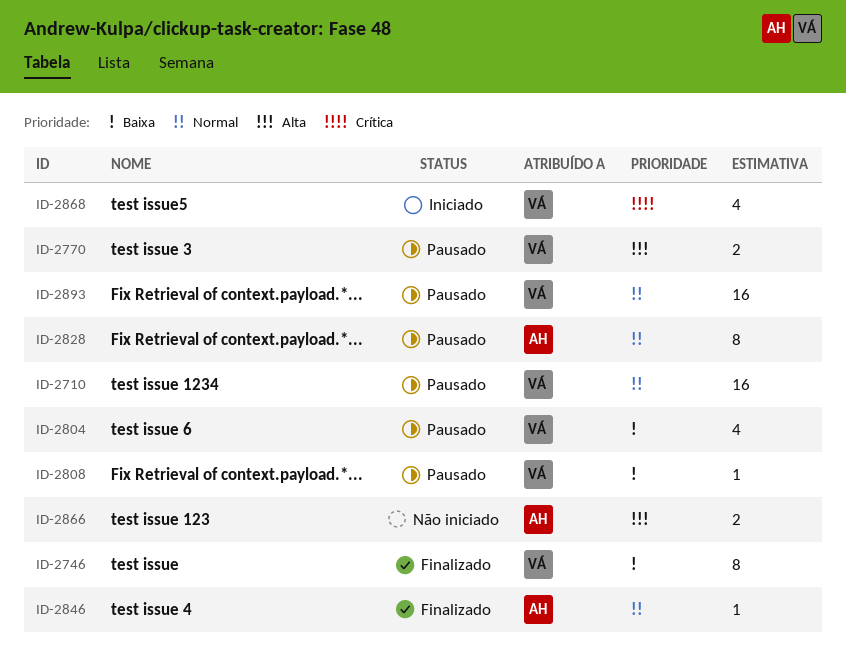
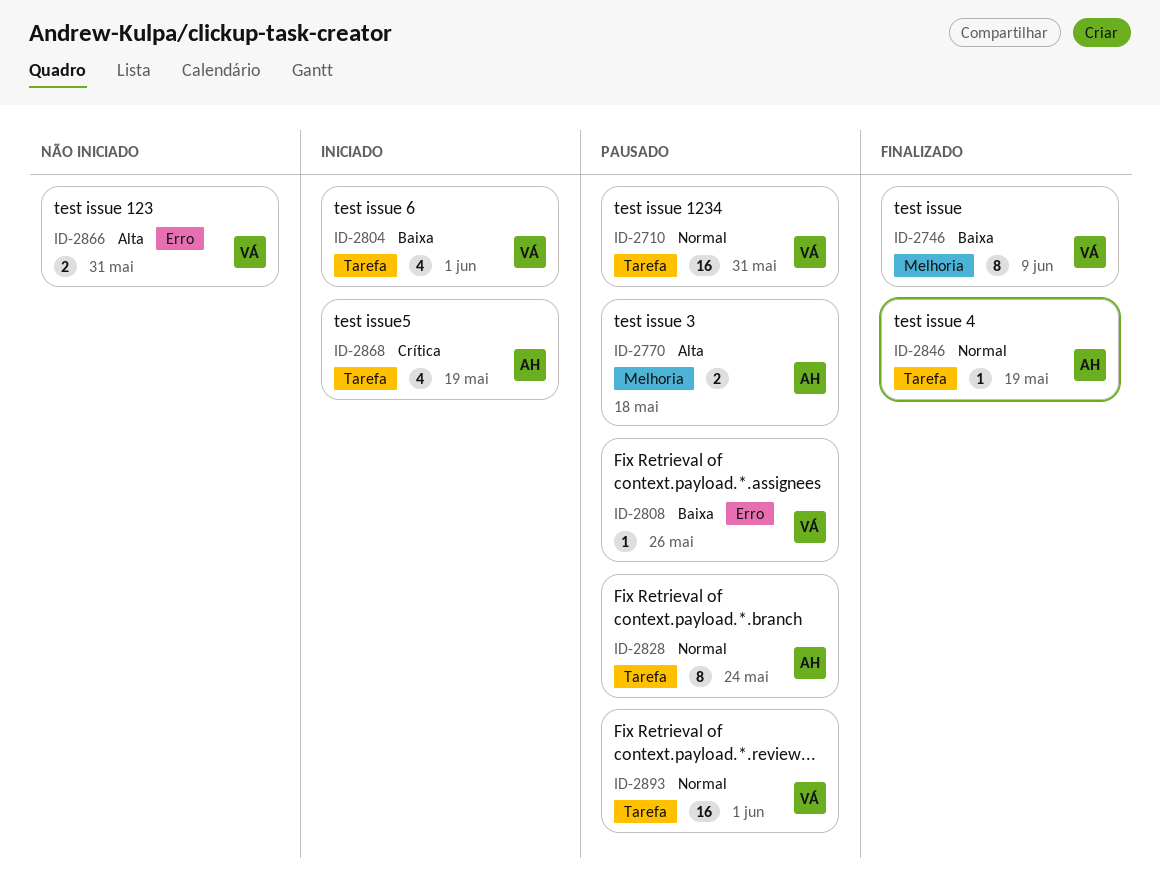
ID-2770, owner: VÁ -> AH
ID-2804, status: Pausado -> Iniciado
ID-2866, owner: AH -> VÁ
ID-2868, owner: VÁ -> AH

